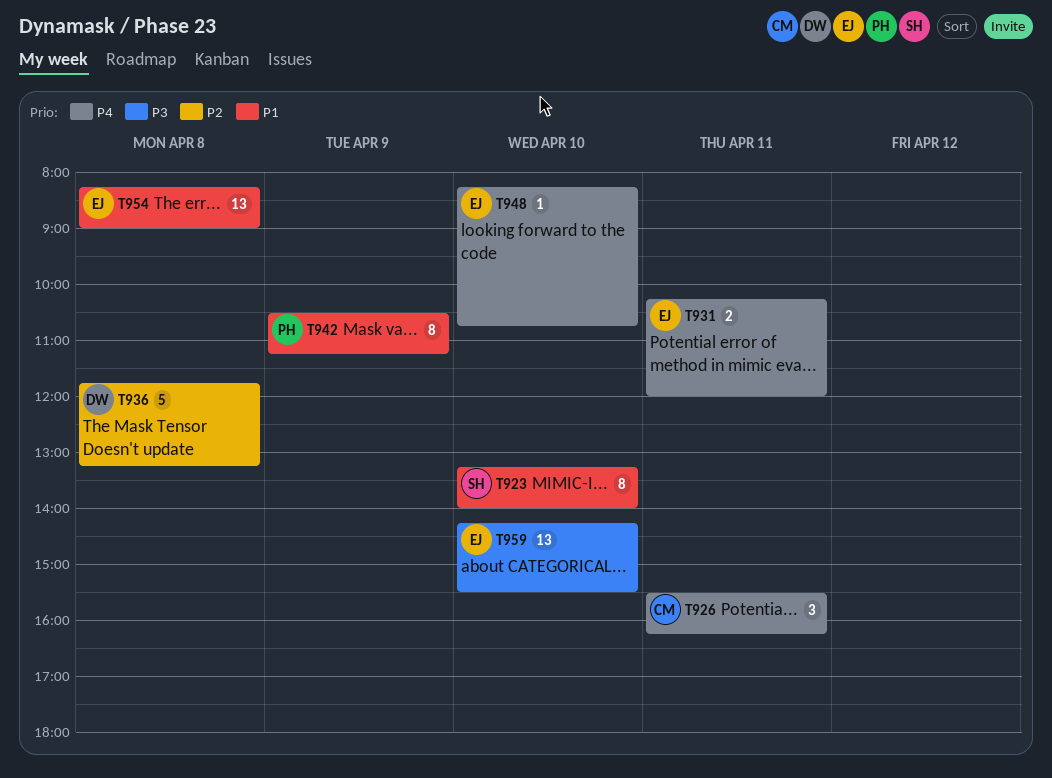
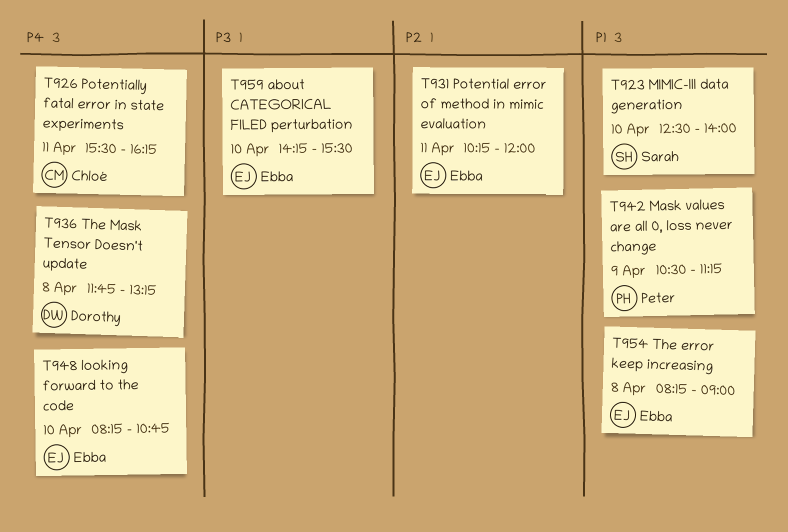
T923, begins: 13:15 -> 12:30
T931, priority: P4 -> P2
T936, priority: P2 -> P4

